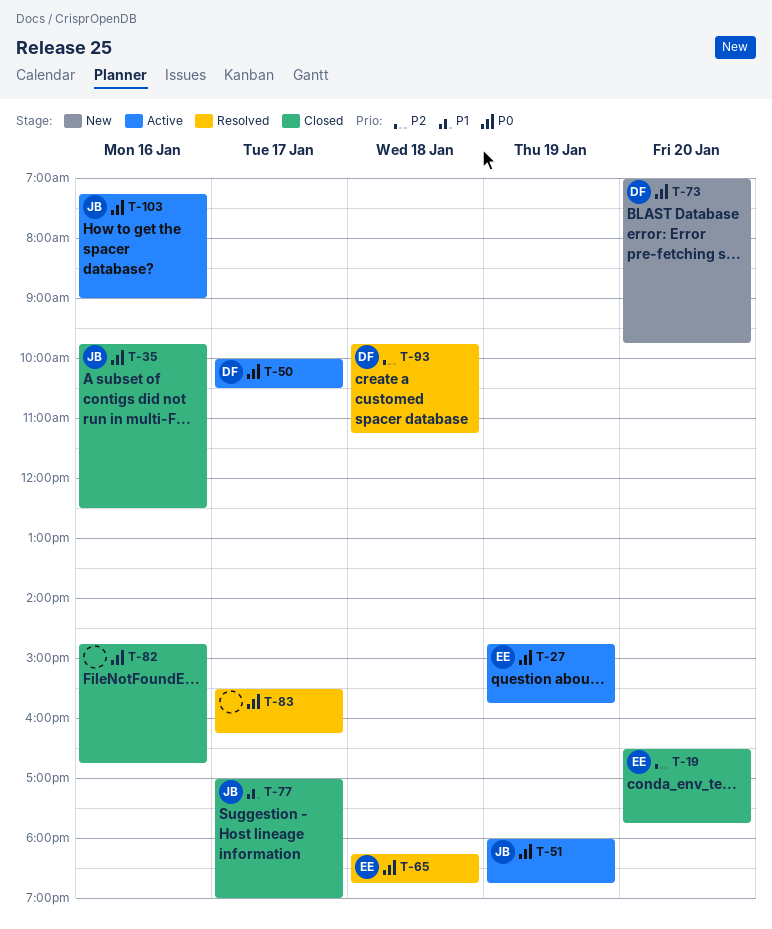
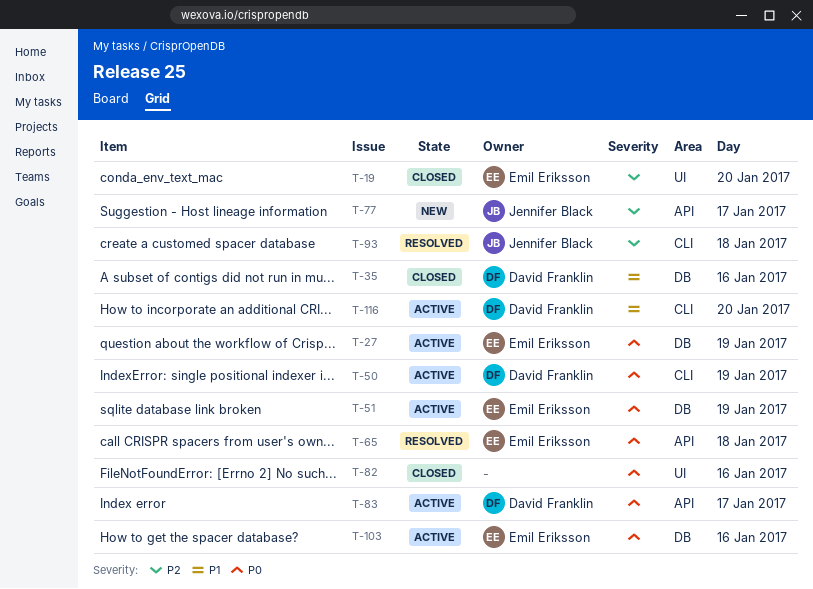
T-35, owner: Jennifer Black -> David Franklin
T-35, priority: P0 -> P1
T-50, day: Jan 17 -> Jan 19
T-51, owner: Jennifer Black -> Emil Eriksson
T-73: present -> none
T-77, status: Closed -> New
T-77, priority: P1 -> P2
T-83, status: Resolved -> Active
T-83, owner: none -> David Franklin
T-93, owner: David Franklin -> Jennifer Black
T-103, owner: Jennifer Black -> Emil Eriksson
T-116: none -> present

